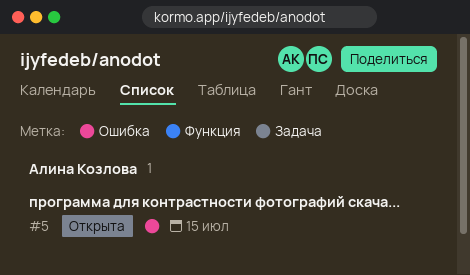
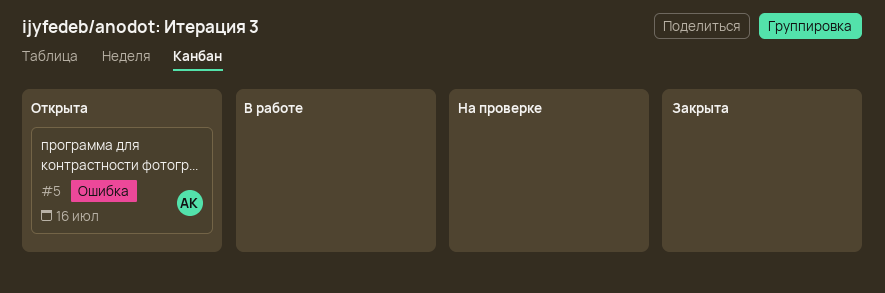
#5, due: Jul 15 -> Jul 16

